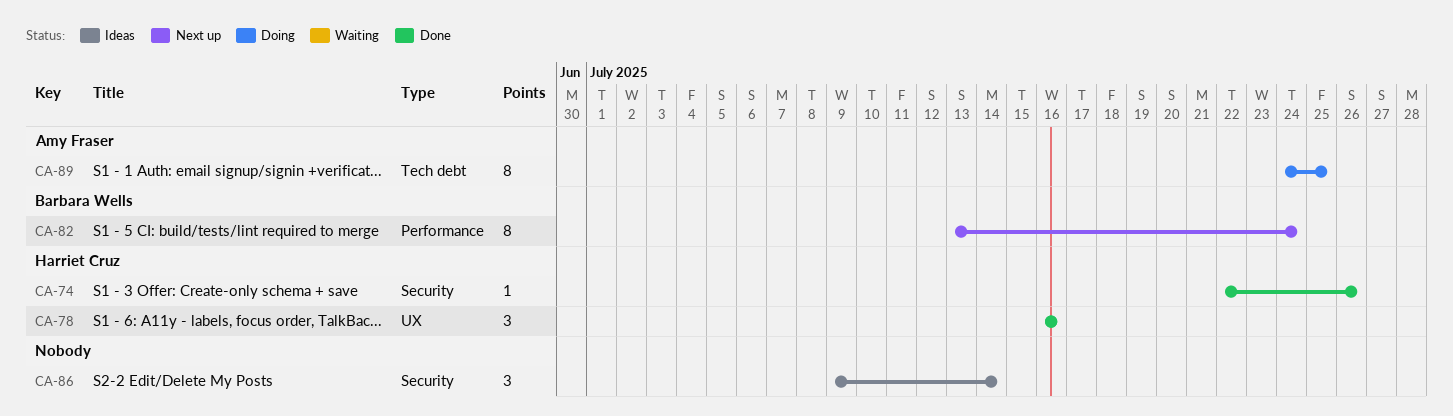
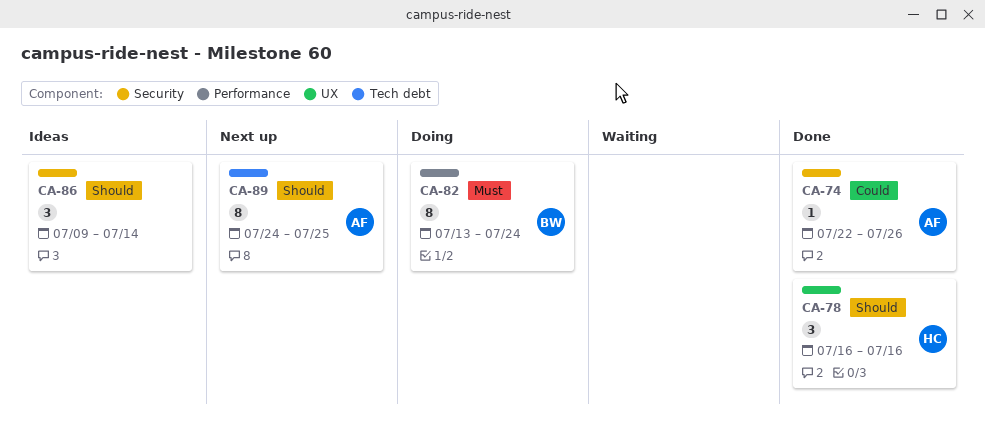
CA-74, owner: Harriet Cruz -> Amy Fraser
CA-82, status: Next up -> Doing
CA-89, status: Doing -> Next up

